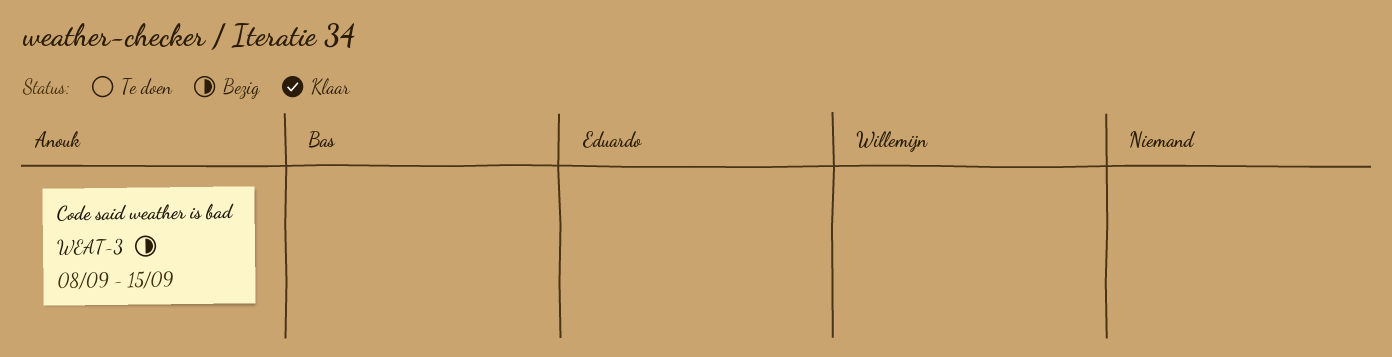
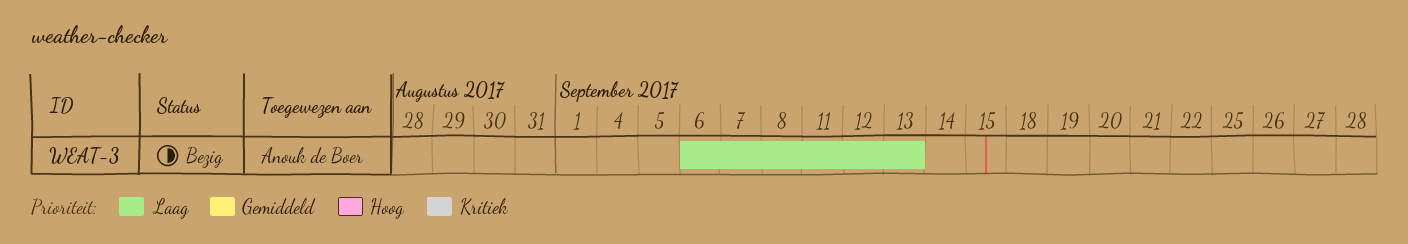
WEAT-3, start: Sep 8 -> Sep 6
WEAT-3, due: Sep 15 -> Sep 13

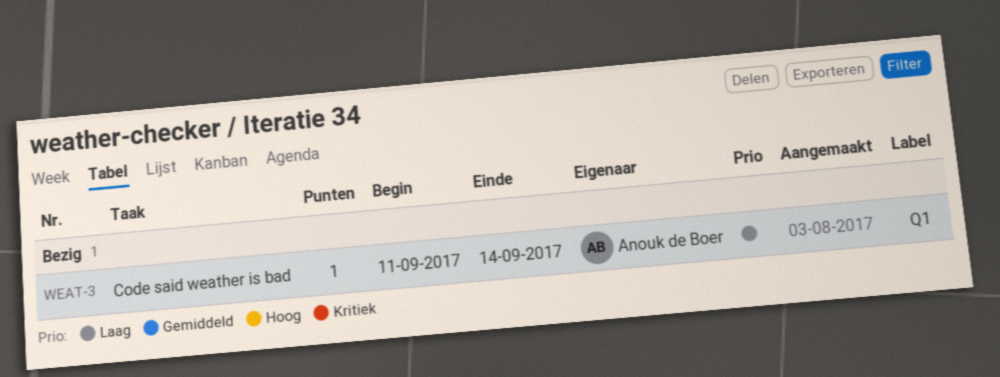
WEAT-3, start: Sep 6 -> Sep 11
WEAT-3, due: Sep 13 -> Sep 14

